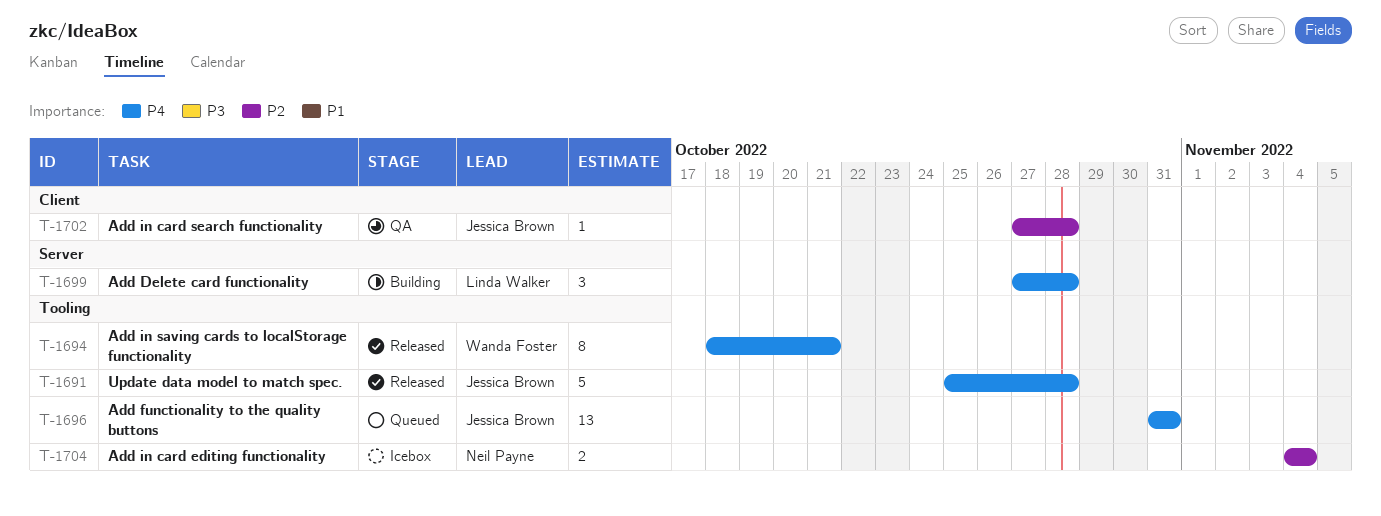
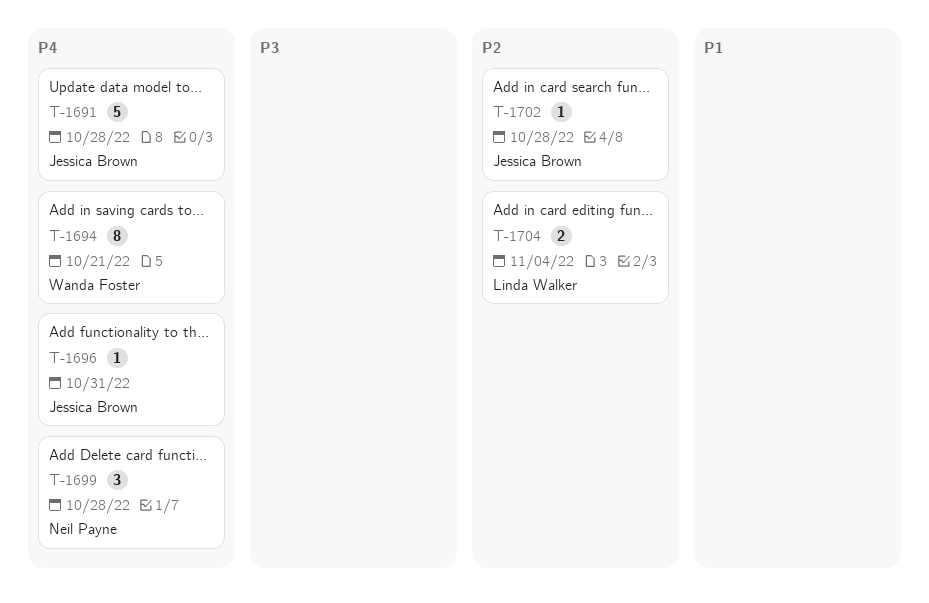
T-1696, estimate: 13 -> 1
T-1699, owner: Linda Walker -> Neil Payne
T-1704, owner: Neil Payne -> Linda Walker

